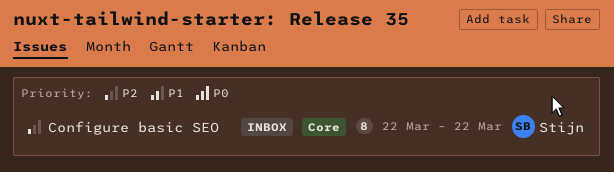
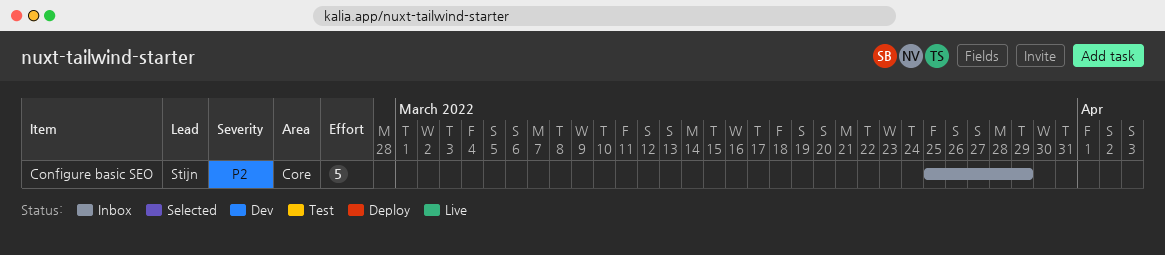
Configure basic SEO, estimate: 8 -> 5
Configure basic SEO, start: Mar 22 -> Mar 25
Configure basic SEO, due: Mar 22 -> Mar 29

